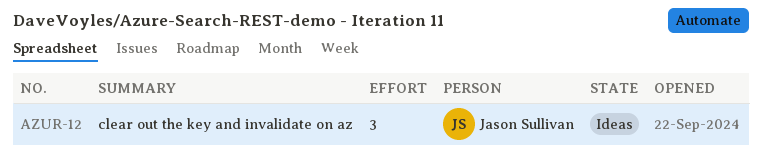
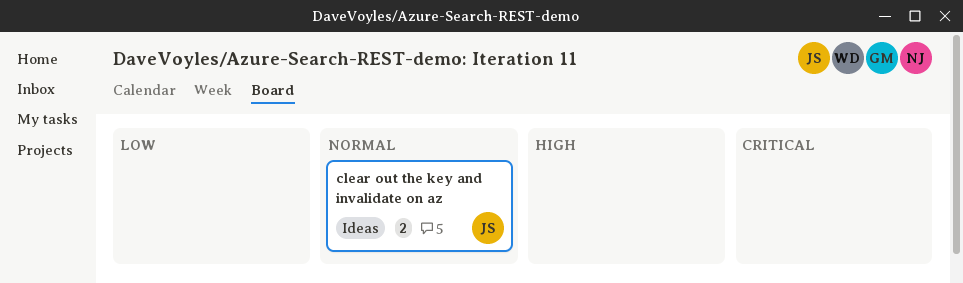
clear out the key and invalidate on az, estimate: 3 -> 2

